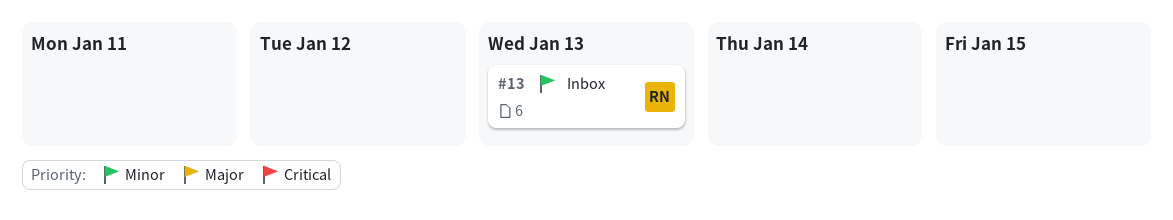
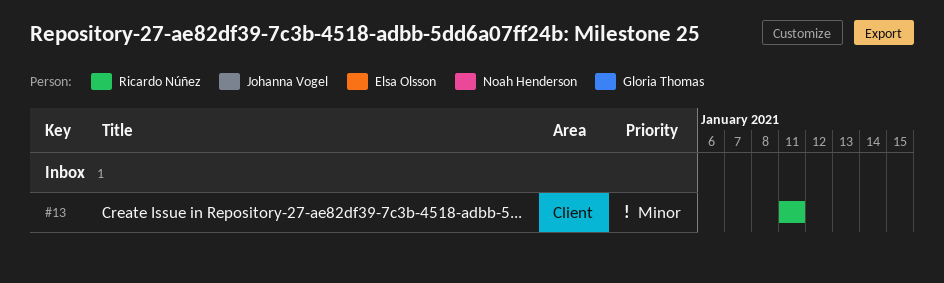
#13, due: Jan 13 -> Jan 11

